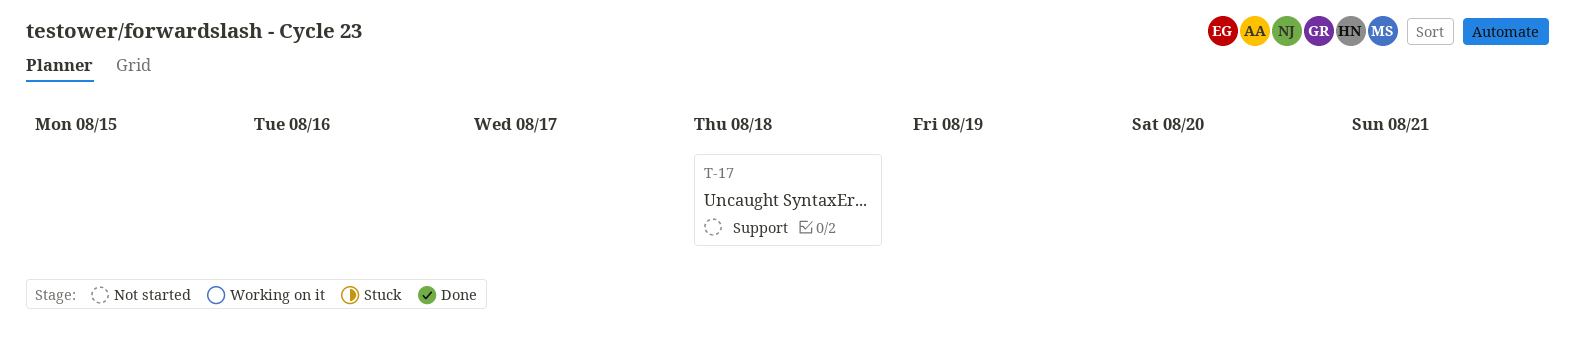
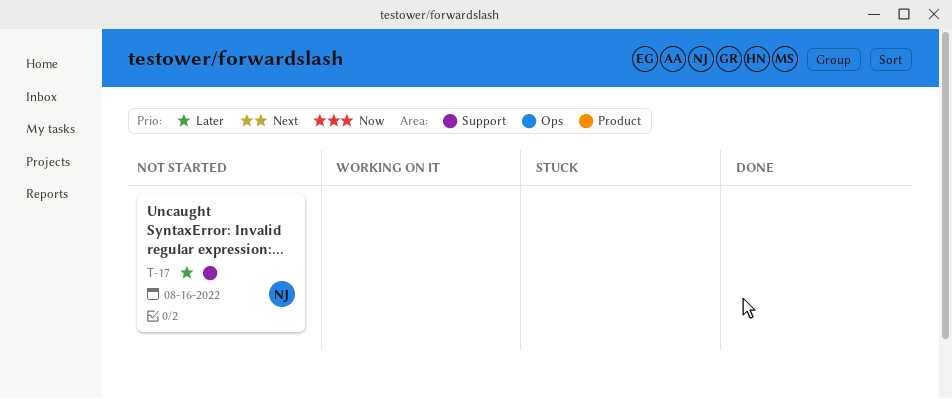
T-17, due: Aug 18 -> Aug 16

